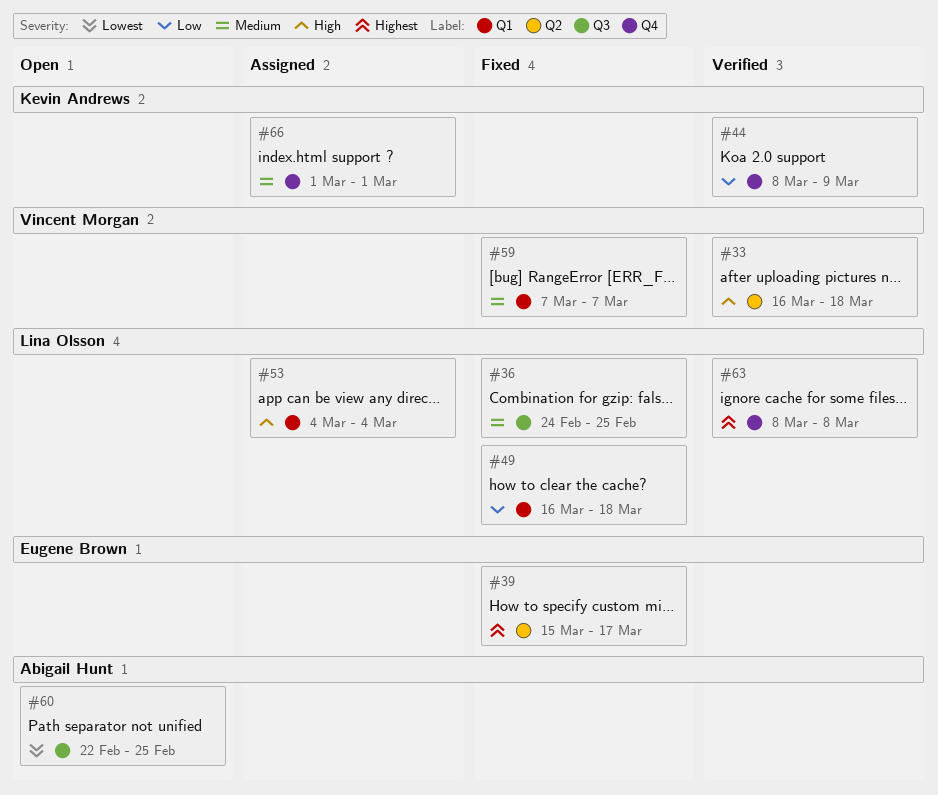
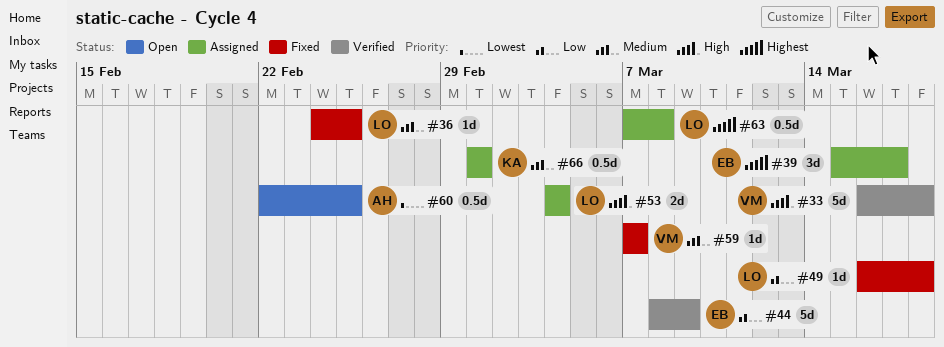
#39, status: Fixed -> Assigned
#44, owner: Kevin Andrews -> Eugene Brown
#63, status: Verified -> Assigned
#63, start: Mar 8 -> Mar 7

